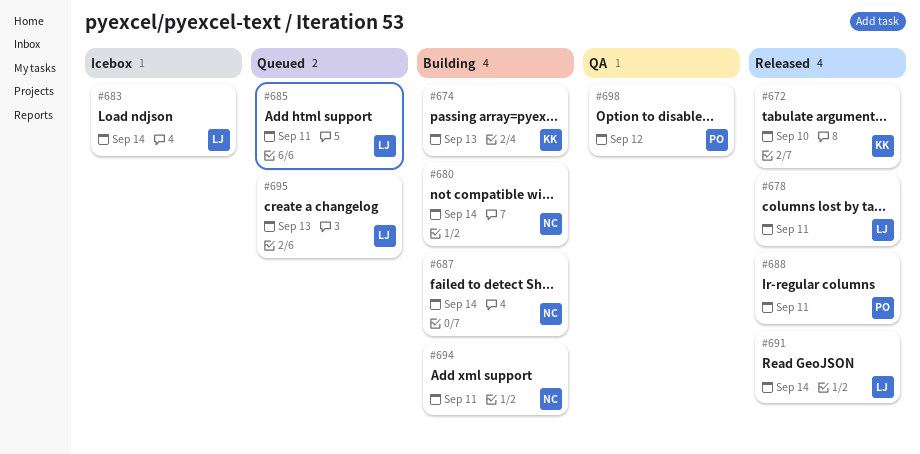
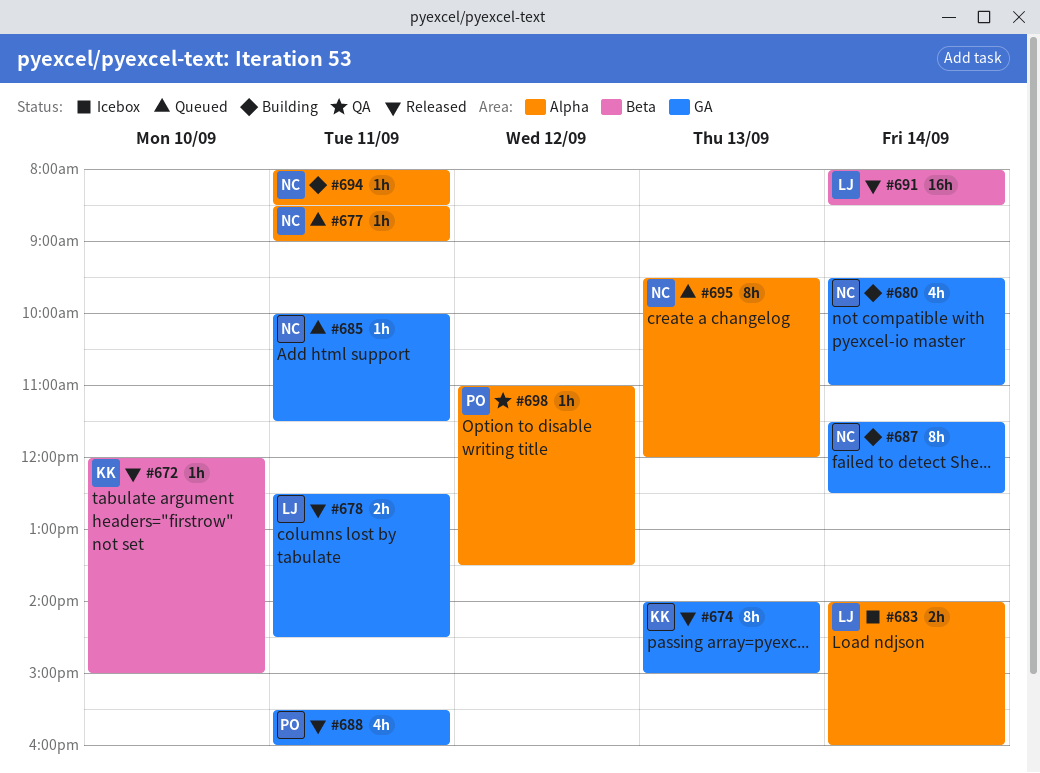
#674, status: Building -> Released
#677: none -> present
#685, owner: LJ -> NC
#695, owner: LJ -> NC

